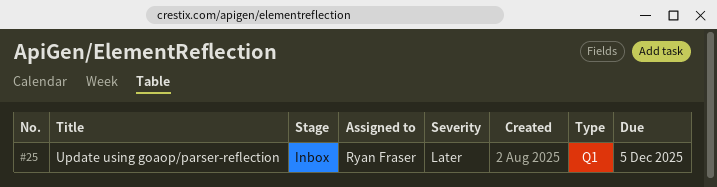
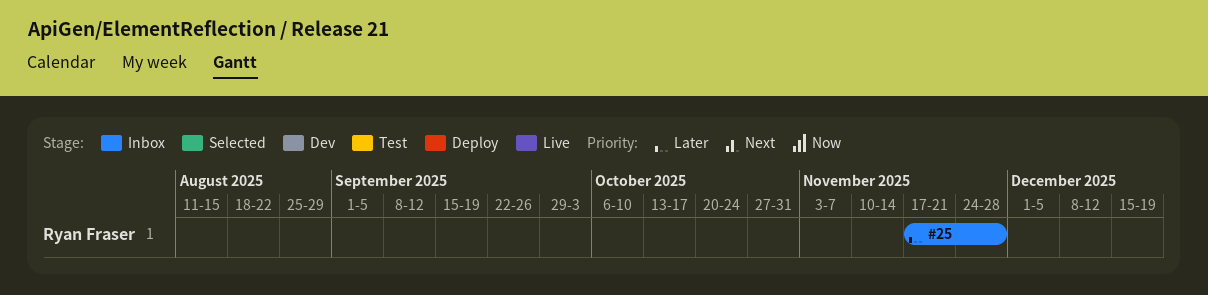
#25, due: Dec 5 -> Nov 28

